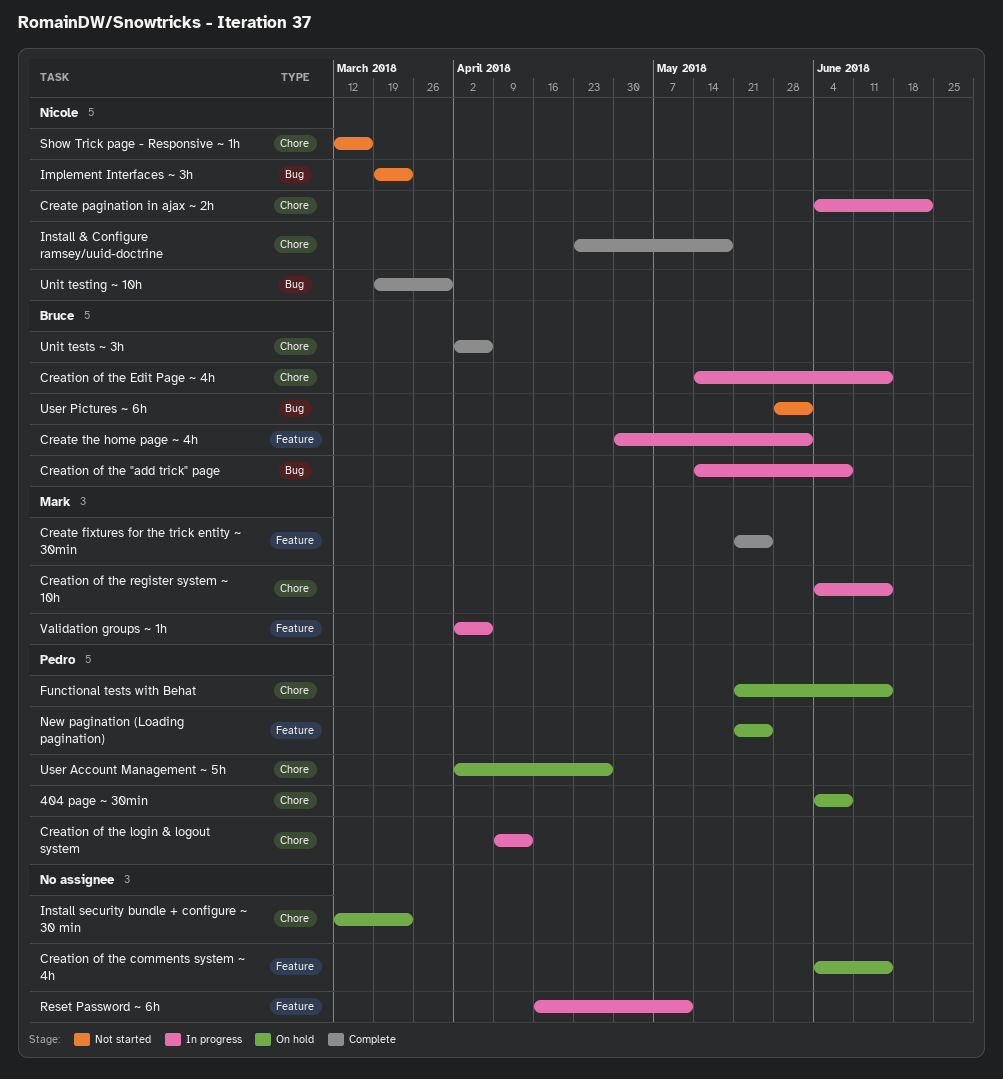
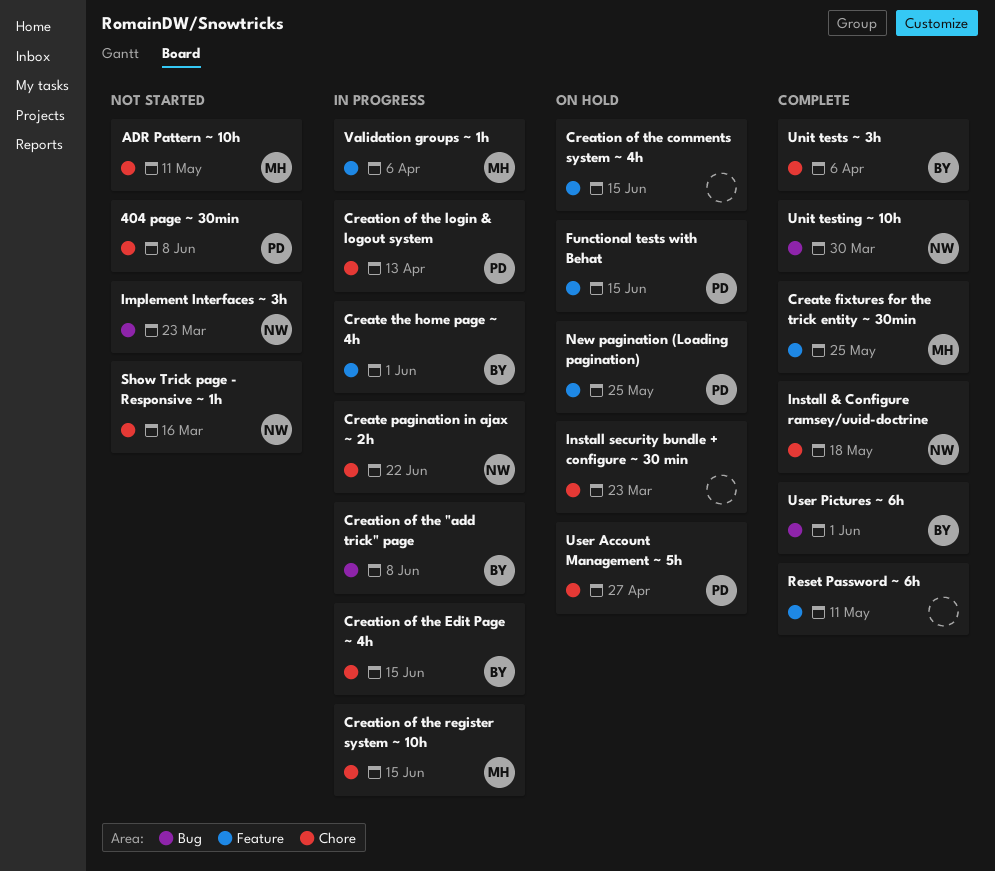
404 page ~ 30min, status: On hold -> Not started
ADR Pattern ~ 10h: none -> present
Functional tests with Behat, label: Chore -> Feature
Reset Password ~ 6h, status: In progress -> Complete
User Pictures ~ 6h, status: Not started -> Complete

